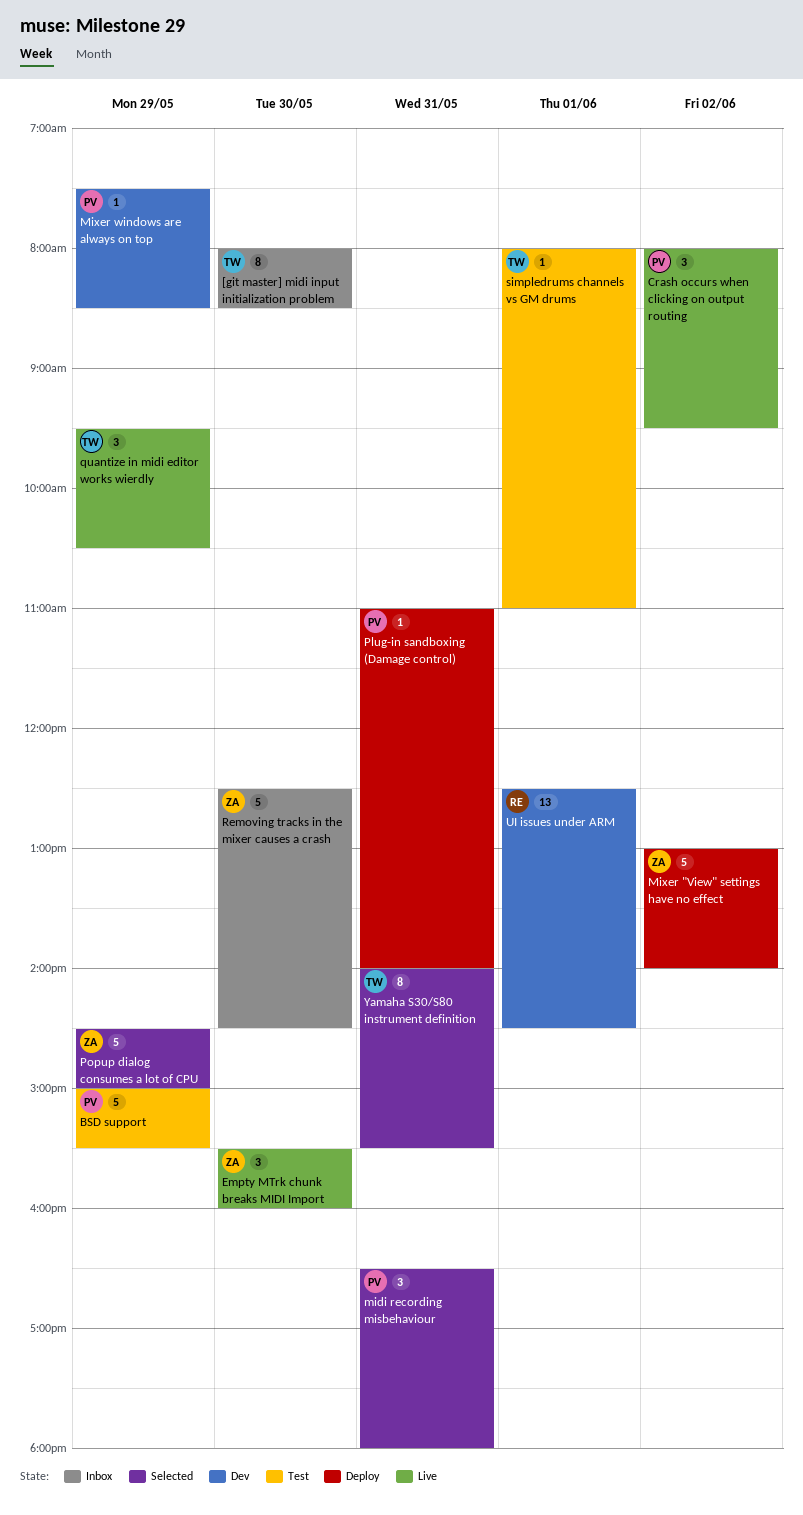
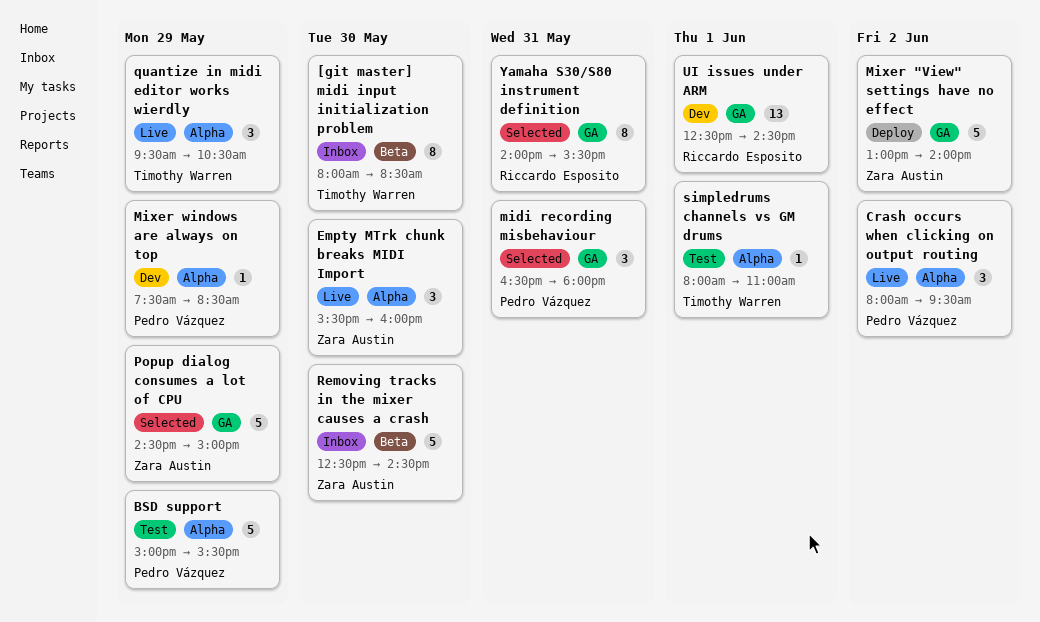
Plug-in sandboxing (Damage control): present -> none
Yamaha S30/S80 instrument definition, owner: Timothy Warren -> Riccardo Esposito

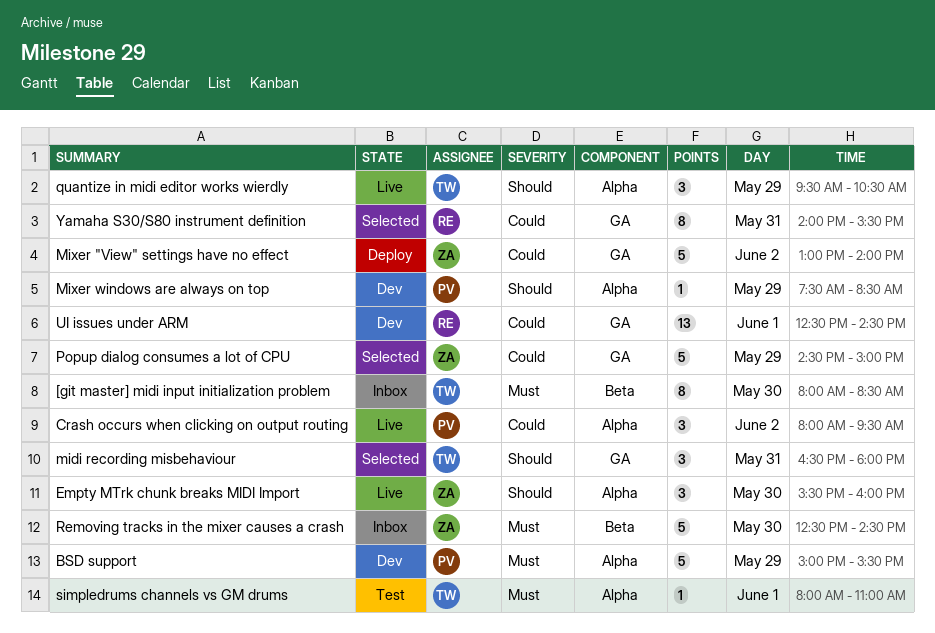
BSD support, status: Test -> Dev
midi recording misbehaviour, owner: Pedro Vázquez -> Timothy Warren

